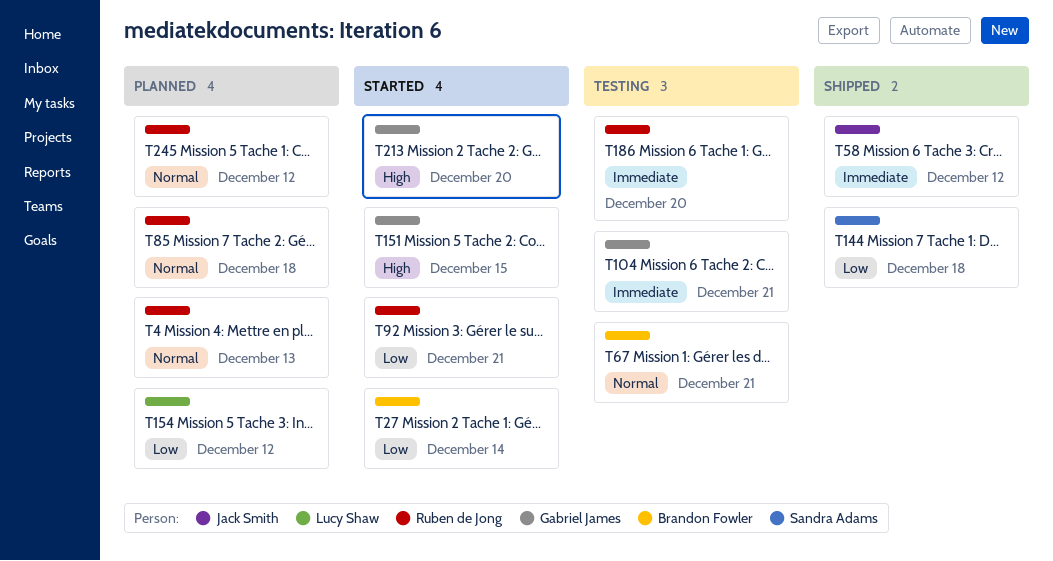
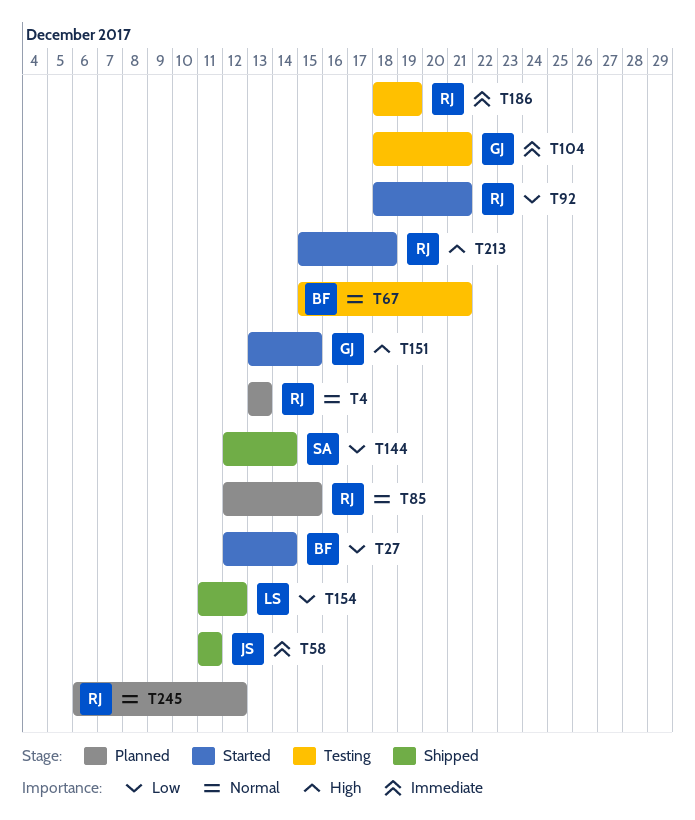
T58, due: Dec 12 -> Dec 11
T85, due: Dec 18 -> Dec 15
T144, due: Dec 18 -> Dec 14
T154, status: Planned -> Shipped
T186, due: Dec 20 -> Dec 19
T213, owner: Gabriel James -> Ruben de Jong
T213, due: Dec 20 -> Dec 18

